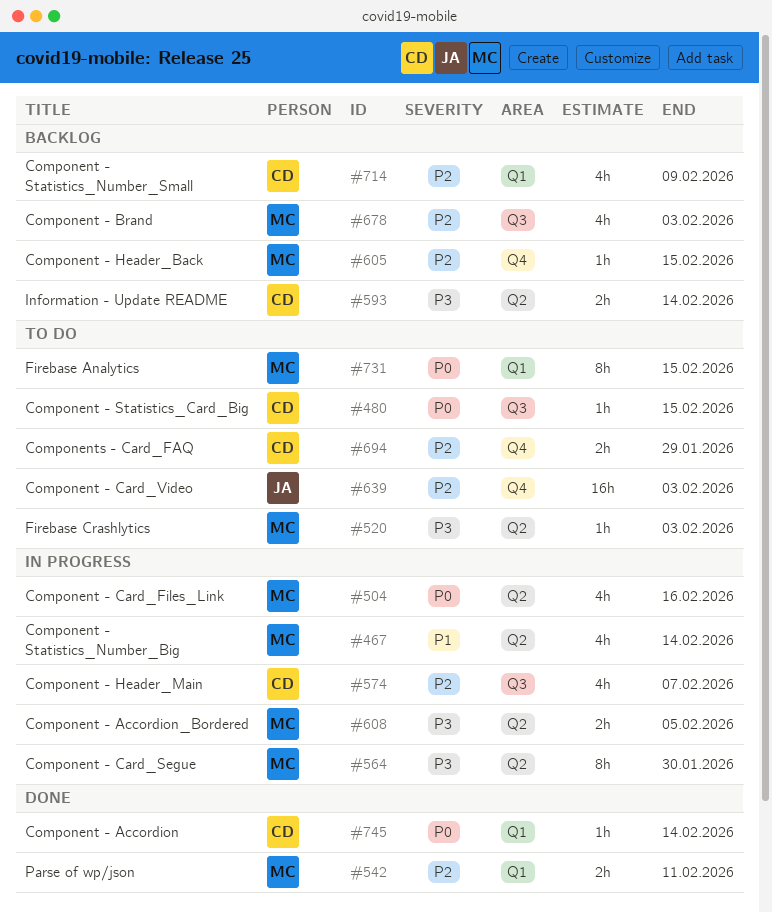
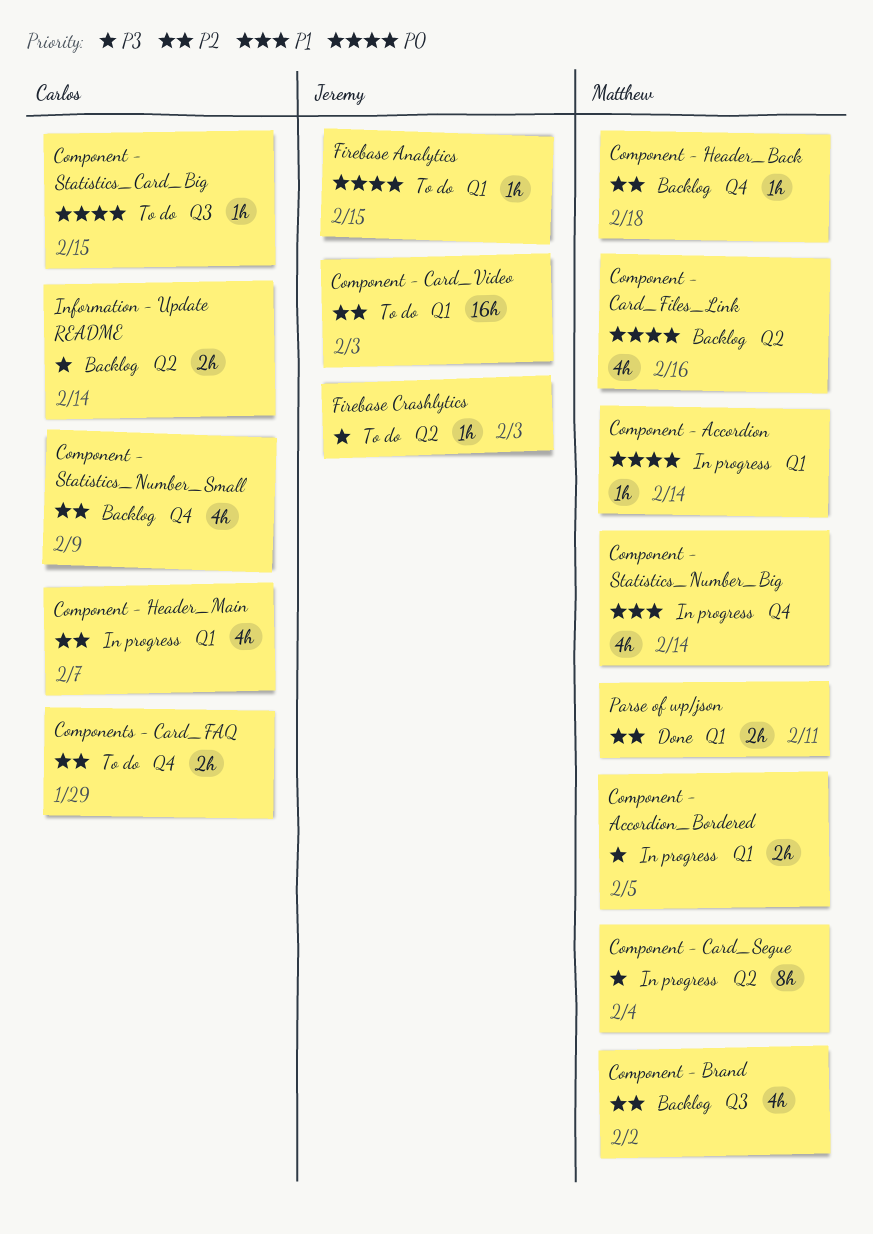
Component - Accordion, status: Done -> In progress
Component - Accordion, owner: Carlos -> Matthew
Component - Accordion_Bordered, label: Q2 -> Q1
Component - Brand, due: Feb 3 -> Feb 2
Component - Card_Files_Link, status: In progress -> Backlog
Component - Card_Segue, due: Jan 30 -> Feb 4
Component - Card_Video, label: Q4 -> Q1
Component - Header_Back, due: Feb 15 -> Feb 18
Component - Header_Main, label: Q3 -> Q1
Component - Statistics_Number_Big, label: Q2 -> Q4
Component - Statistics_Number_Small, label: Q1 -> Q4
Firebase Analytics, owner: Matthew -> Jeremy
Firebase Analytics, estimate: 8h -> 1h
Firebase Crashlytics, owner: Matthew -> Jeremy

